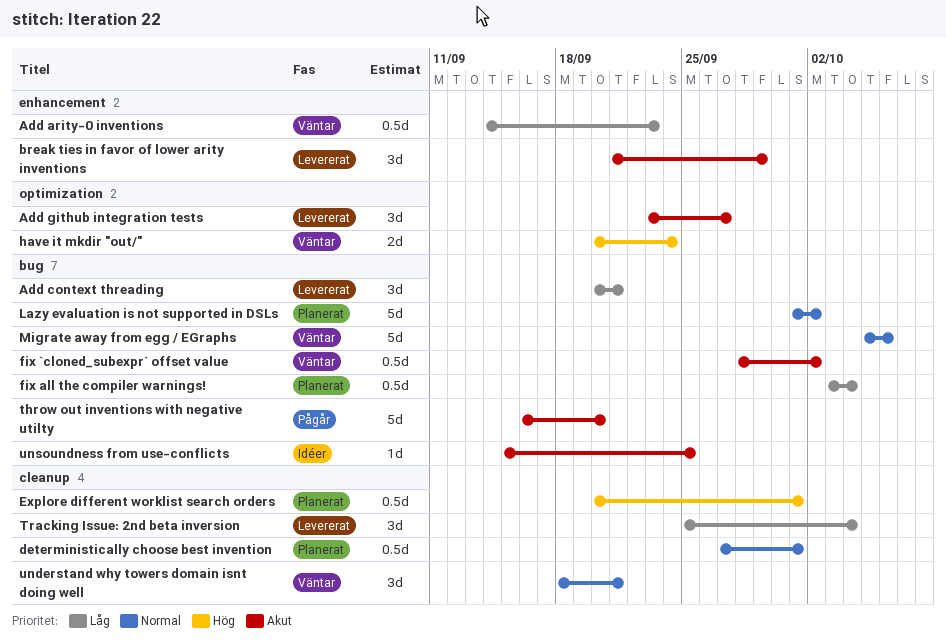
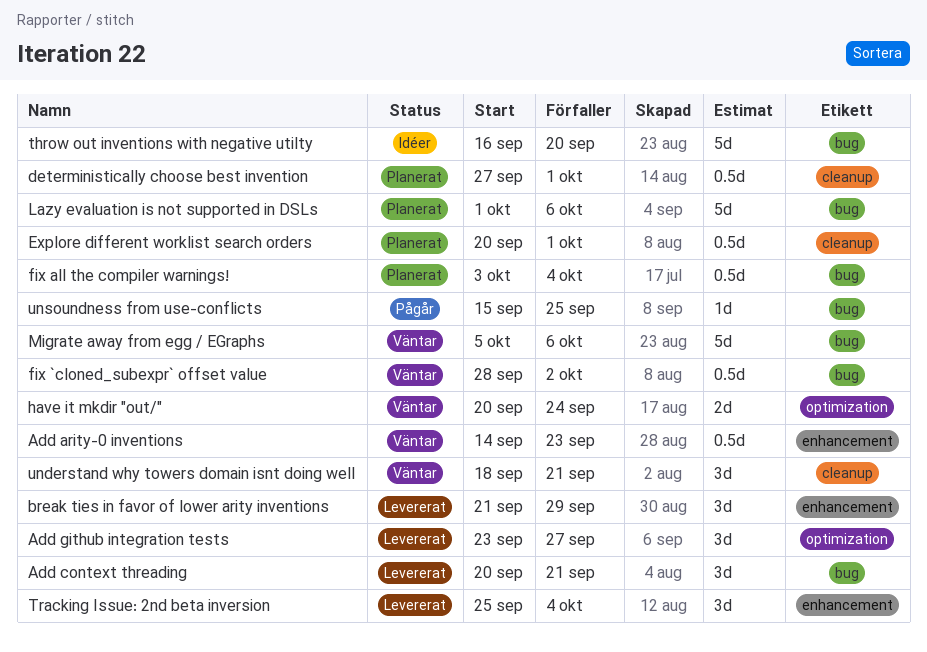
Lazy evaluation is not supported in DSLs, due: Oct 2 -> Oct 6
throw out inventions with negative utilty, status: Pågår -> Idéer
Tracking Issue: 2nd beta inversion, label: cleanup -> enhancement
unsoundness from use-conflicts, status: Idéer -> Pågår

